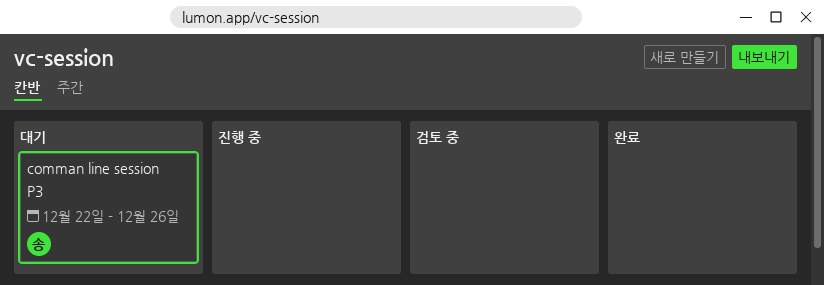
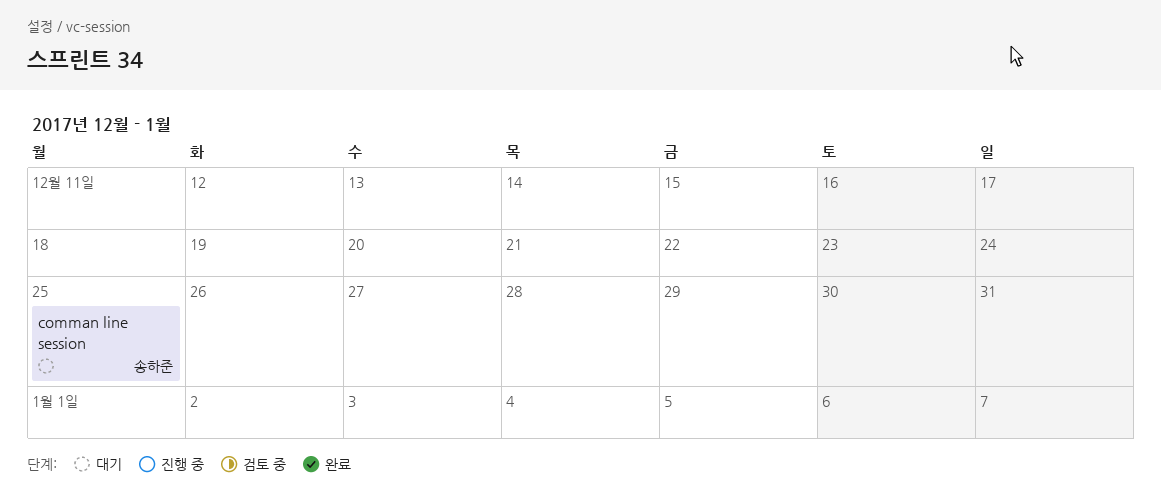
comman line session, due: Dec 26 -> Dec 25

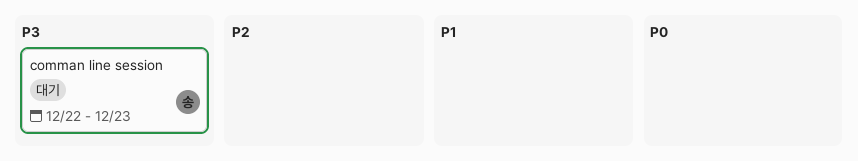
comman line session, due: Dec 25 -> Dec 23

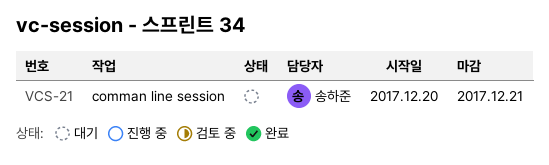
comman line session, start: Dec 22 -> Dec 20
comman line session, due: Dec 23 -> Dec 21

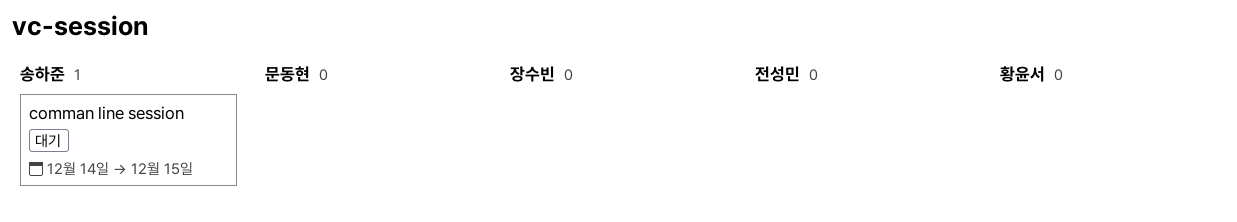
comman line session, start: Dec 20 -> Dec 14
comman line session, due: Dec 21 -> Dec 15

